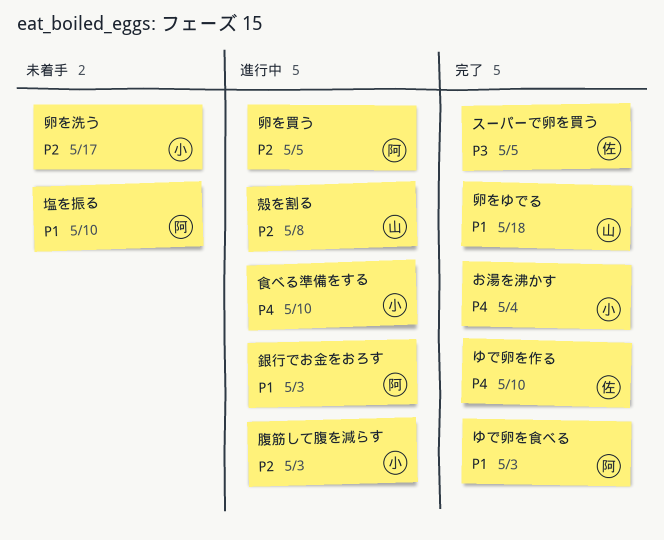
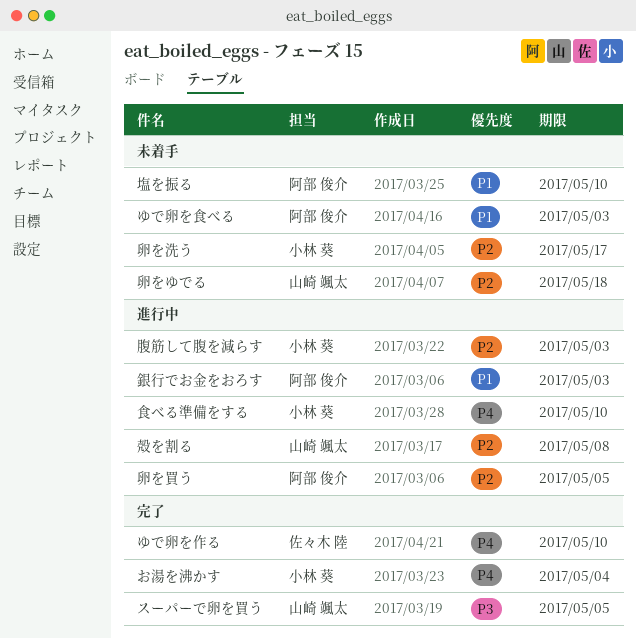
ゆで卵を食べる, status: 完了 -> 未着手
スーパーで卵を買う, owner: 佐々木 陸 -> 山崎 颯太
卵をゆでる, status: 完了 -> 未着手
卵をゆでる, priority: P1 -> P2

